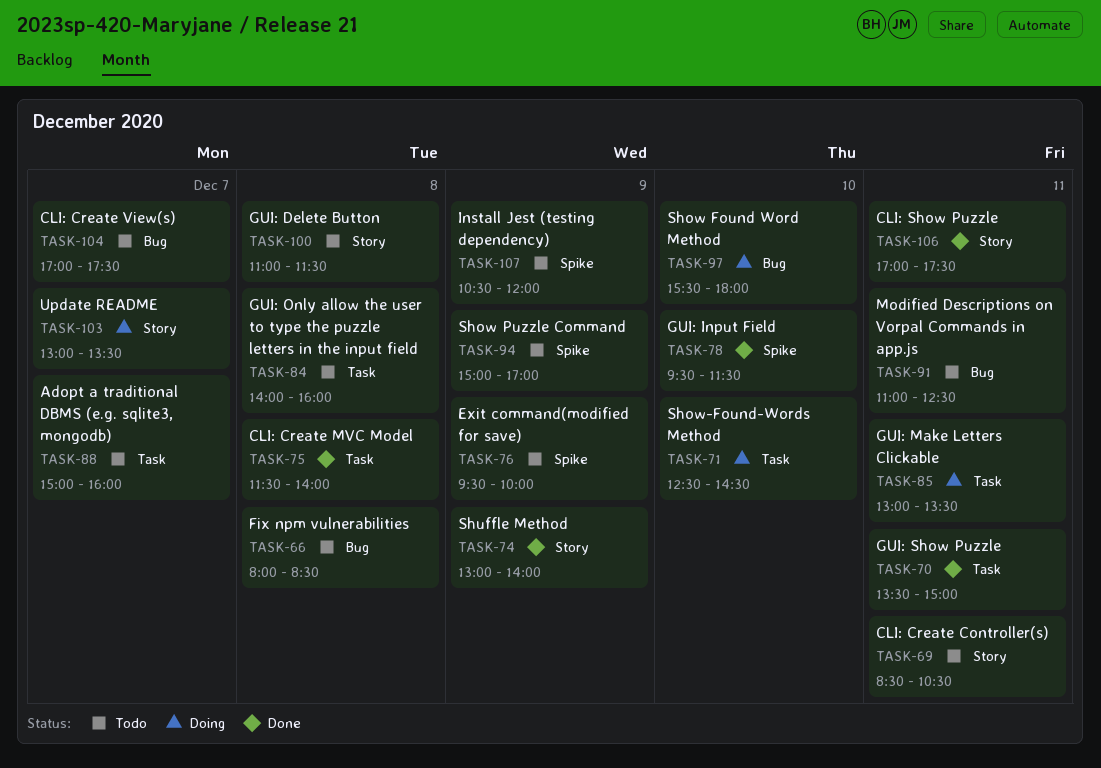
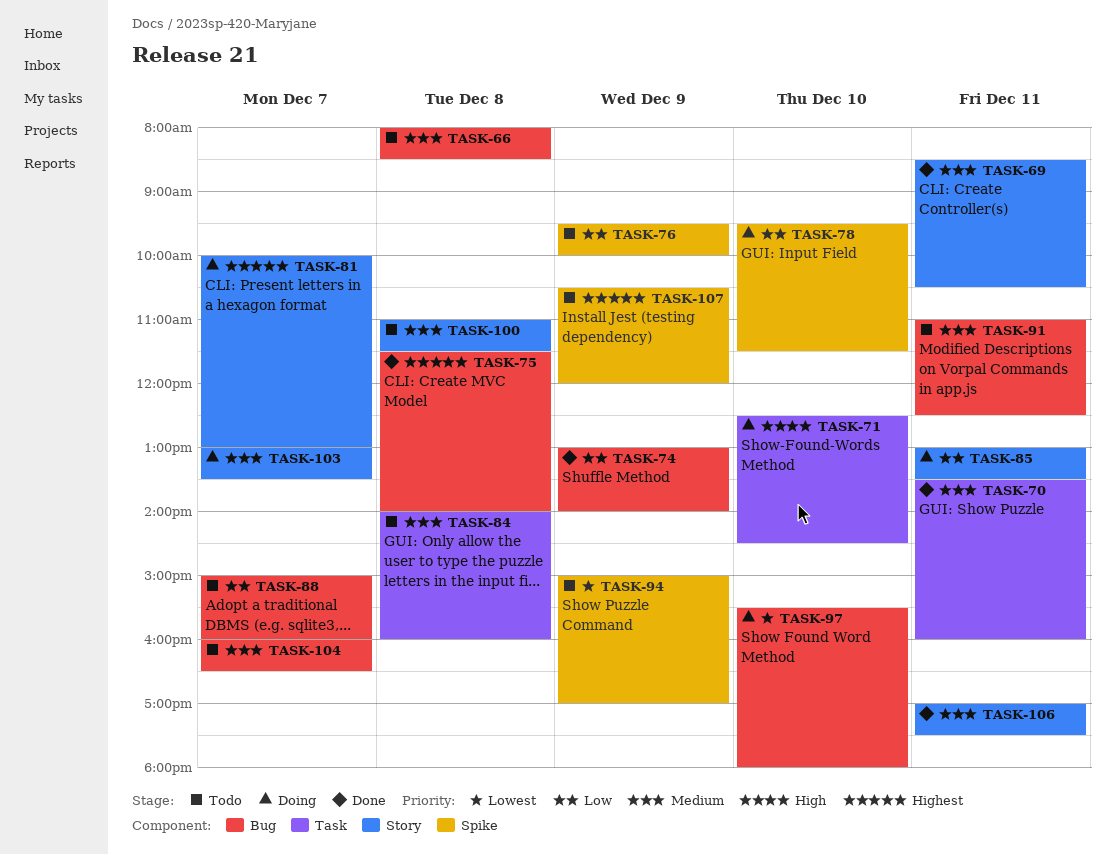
TASK-69, status: Todo -> Done
TASK-70, ends: 15:00 -> 16:00
TASK-74, label: Story -> Bug
TASK-75, label: Task -> Bug
TASK-78, status: Done -> Doing
TASK-81: none -> present
TASK-85, label: Task -> Story
TASK-88, label: Task -> Bug
TASK-104, begins: 17:00 -> 16:00
TASK-104, ends: 17:30 -> 16:30

